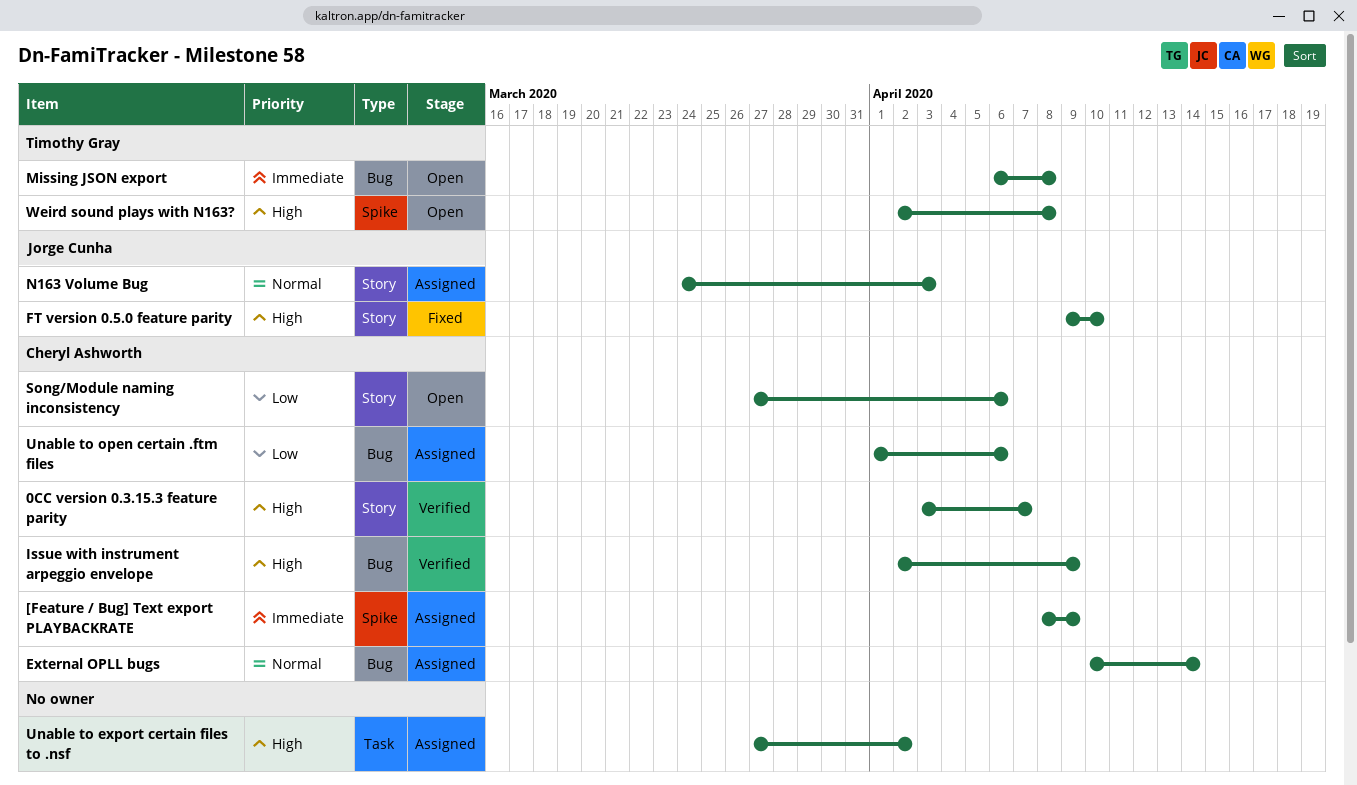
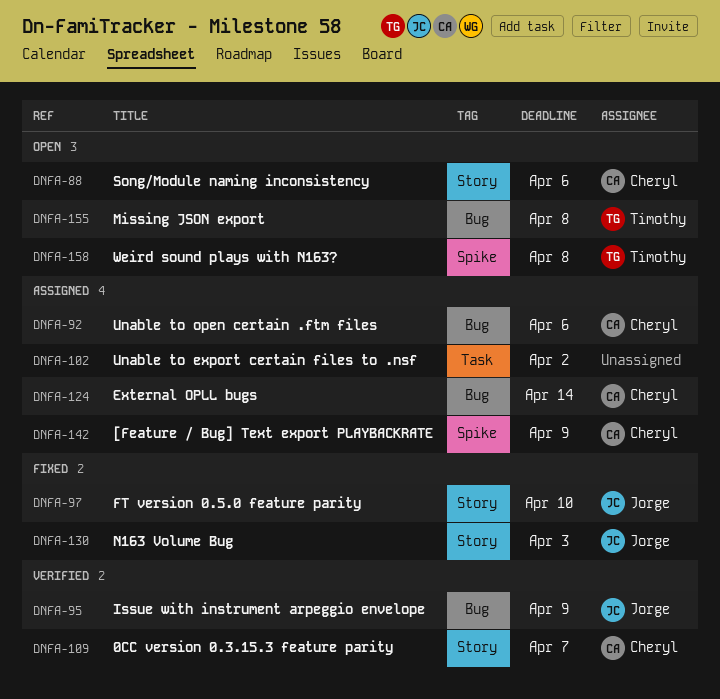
Issue with instrument arpeggio envelope, owner: Cheryl Ashworth -> Jorge Cunha
N163 Volume Bug, status: Assigned -> Fixed

